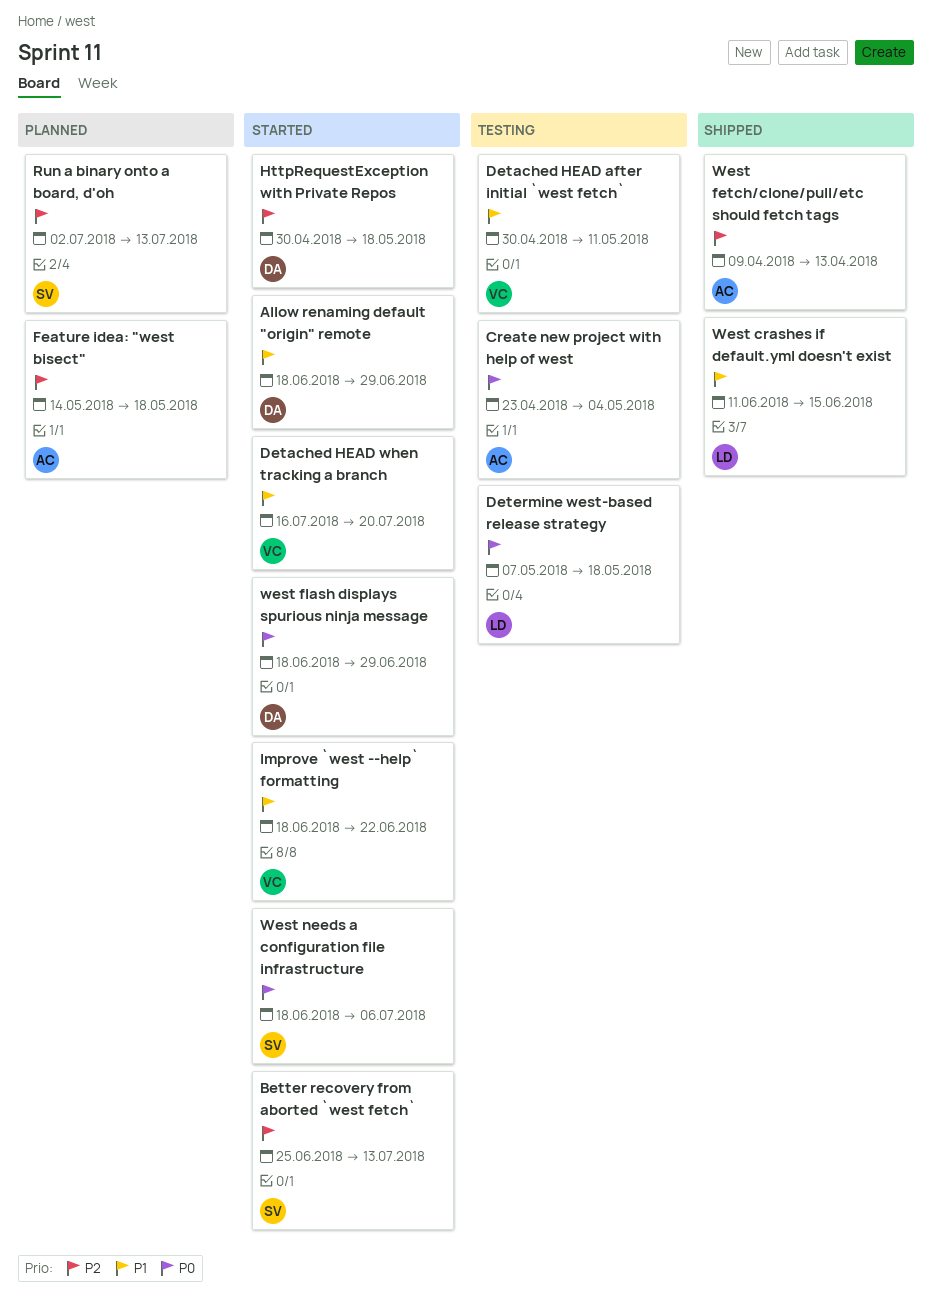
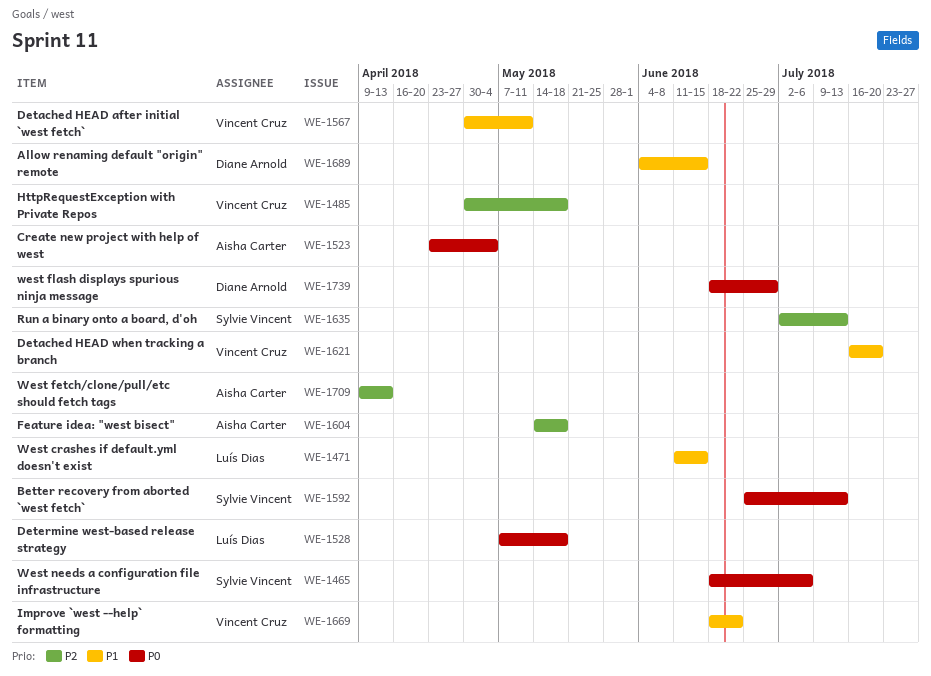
Allow renaming default "origin" remote, start: Jun 18 -> Jun 4
Allow renaming default "origin" remote, due: Jun 29 -> Jun 15
Better recovery from aborted `west fetch`, priority: P2 -> P0
HttpRequestException with Private Repos, owner: Diane Arnold -> Vincent Cruz

